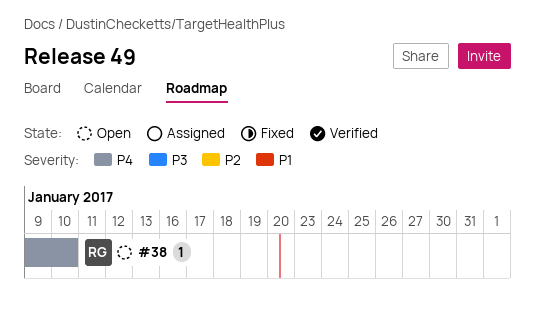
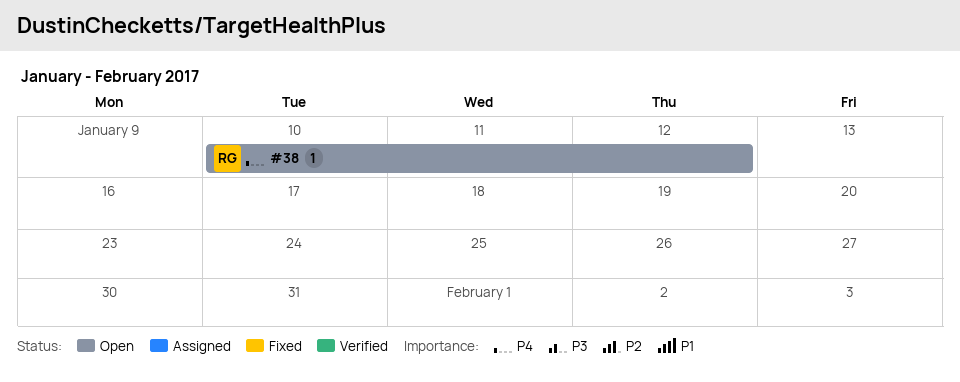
#38, start: Jan 9 -> Jan 10
#38, due: Jan 10 -> Jan 12

